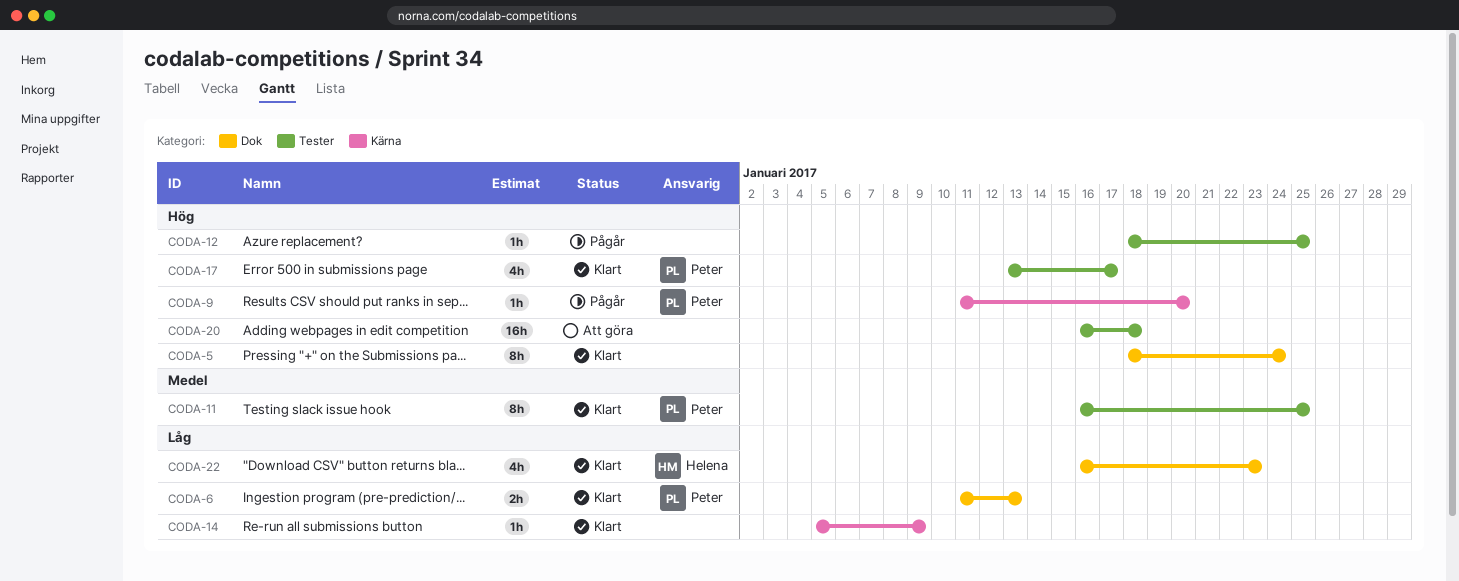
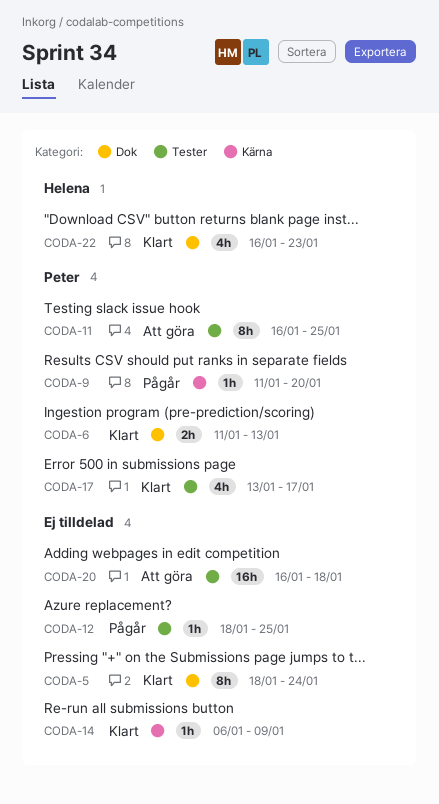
CODA-11, status: Klart -> Att göra
CODA-14, start: Jan 5 -> Jan 6

